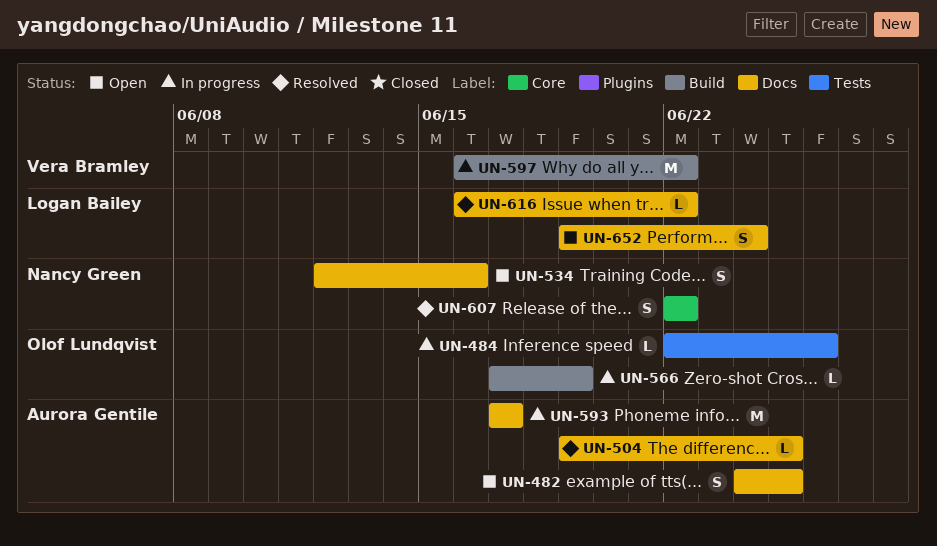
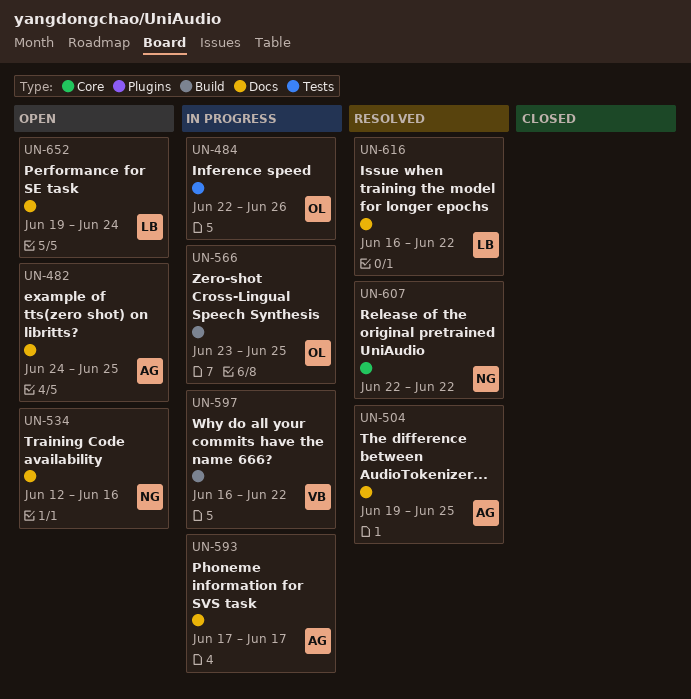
UN-566, start: Jun 17 -> Jun 23
UN-566, due: Jun 19 -> Jun 25

